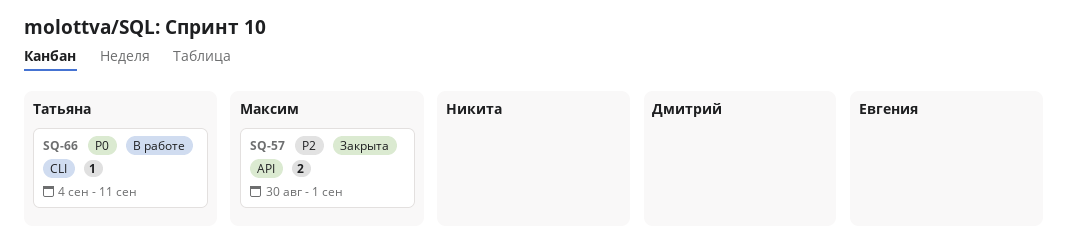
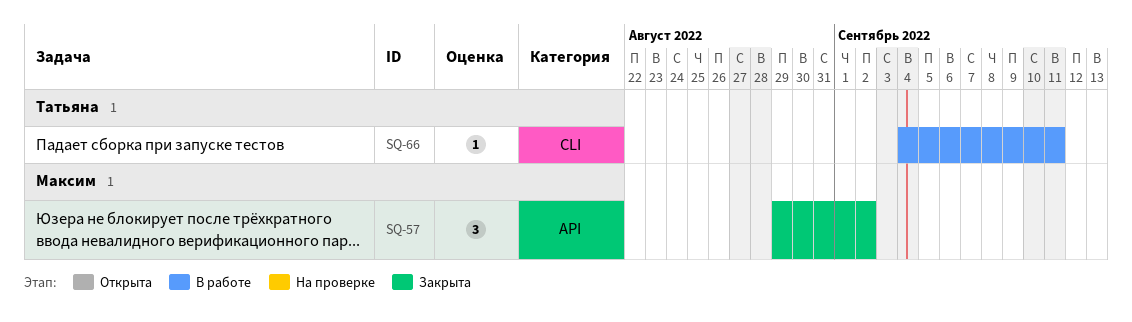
SQ-57, estimate: 2 -> 3
SQ-57, start: Aug 30 -> Aug 29
SQ-57, due: Sep 1 -> Sep 2

